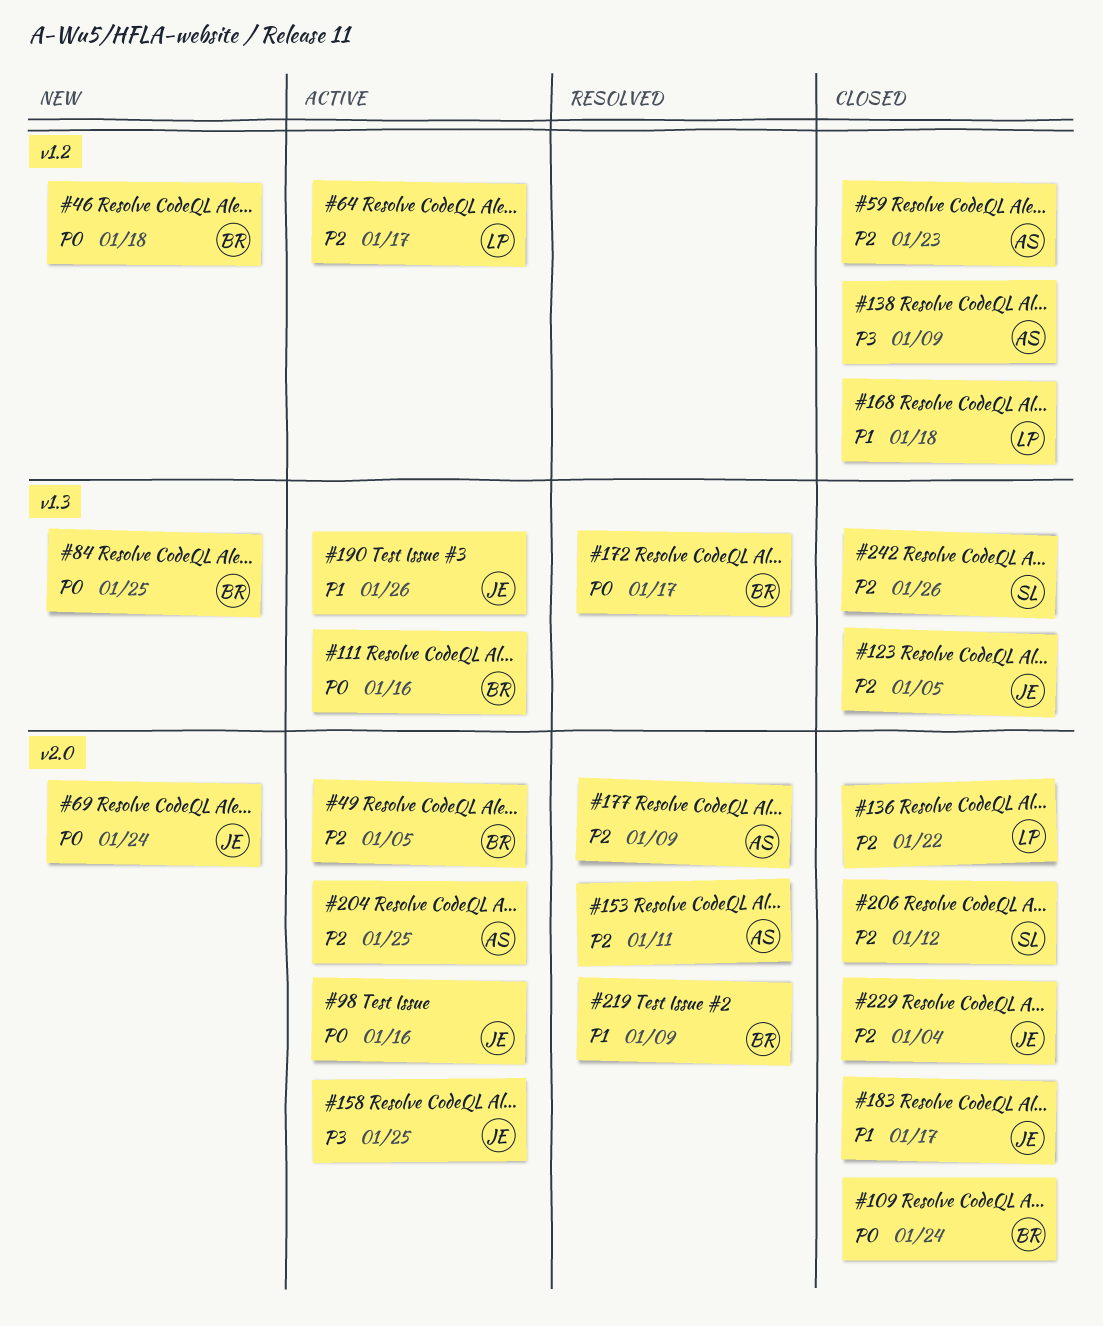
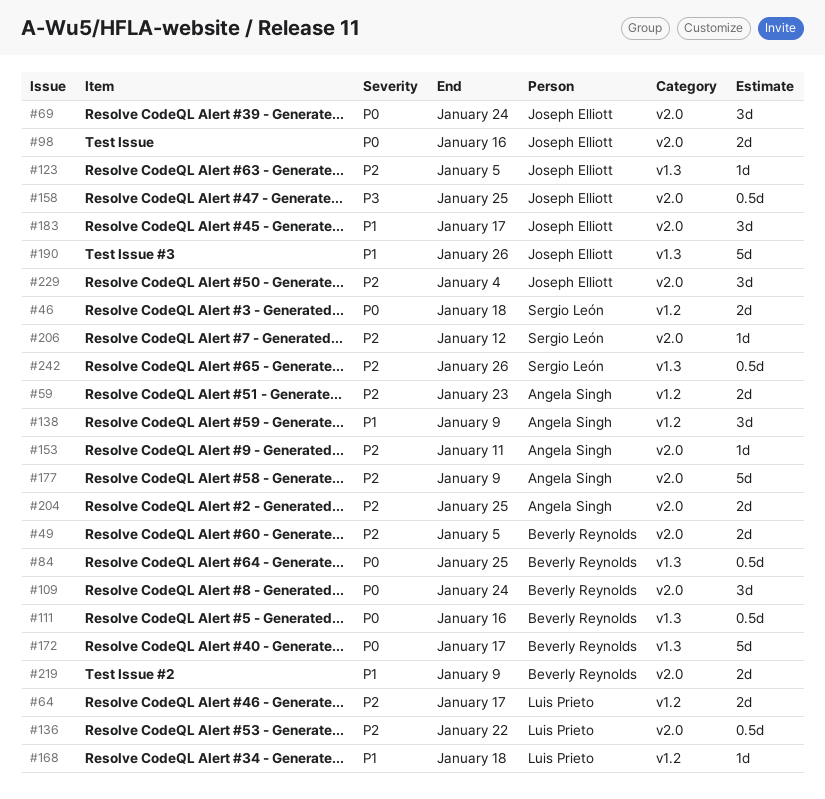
#46, owner: Beverly Reynolds -> Sergio León
#138, priority: P3 -> P1

